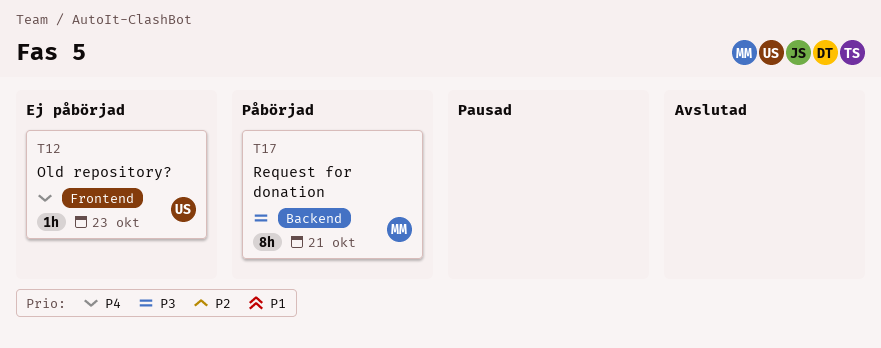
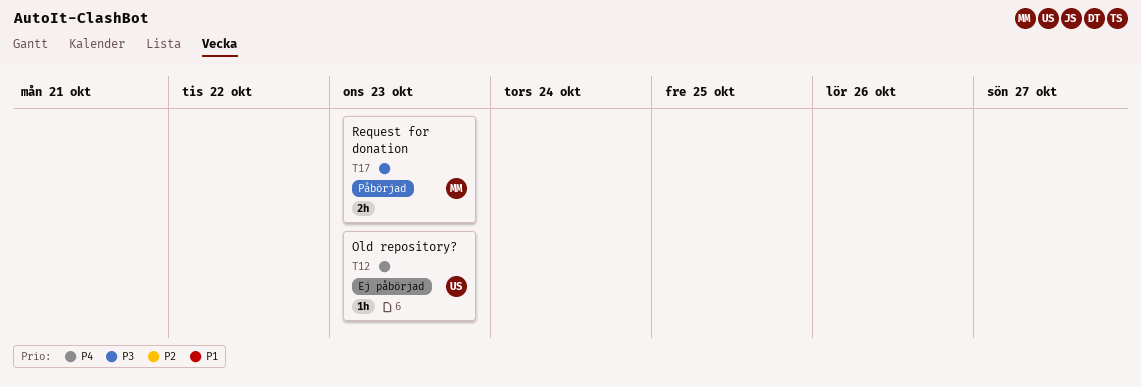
T17, estimate: 8h -> 2h
T17, due: Oct 21 -> Oct 23

